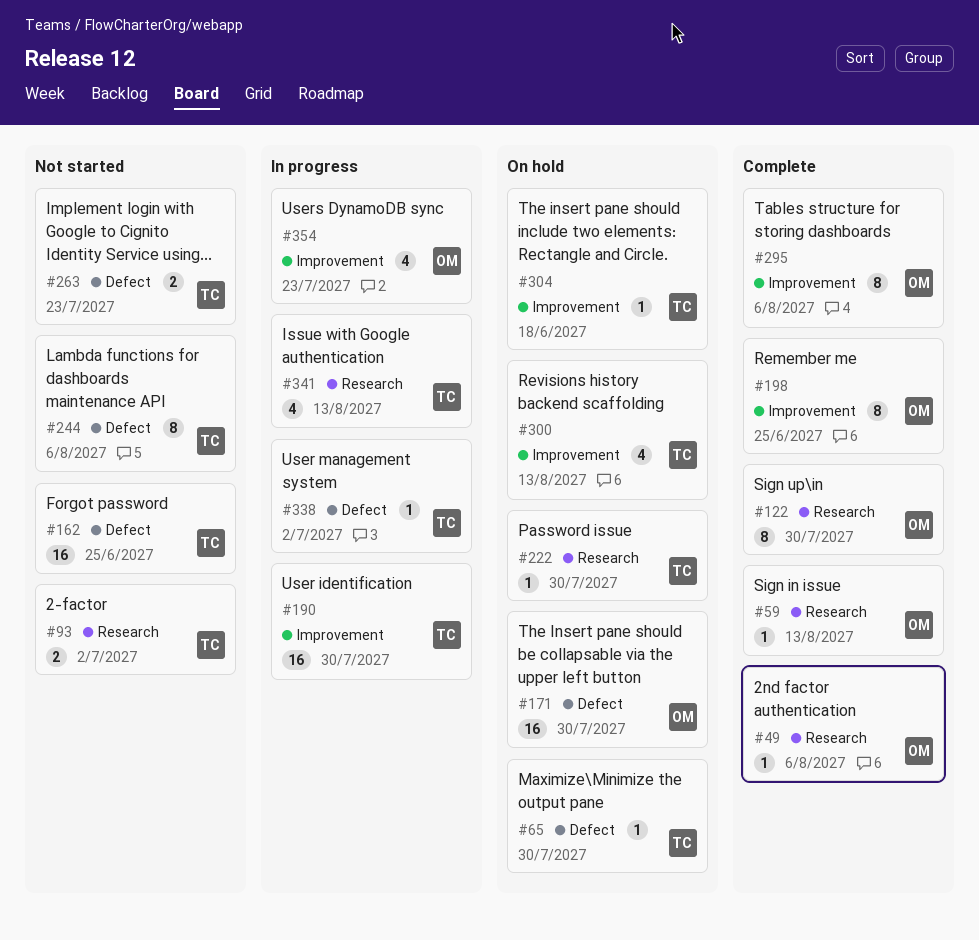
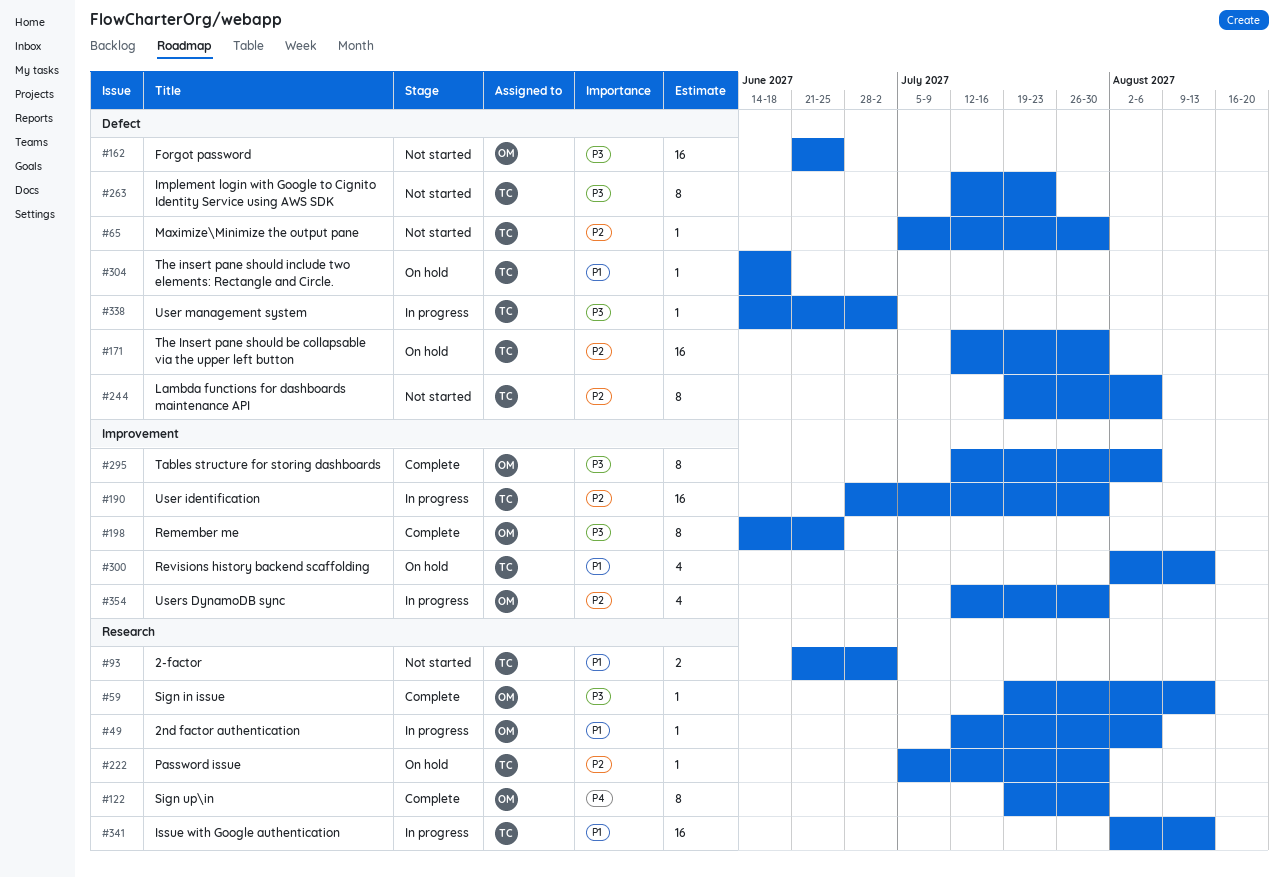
#49, status: Complete -> In progress
#65, status: On hold -> Not started
#162, owner: TC -> OM
#171, owner: OM -> TC
#263, estimate: 2 -> 8
#304, label: Improvement -> Defect
#341, estimate: 4 -> 16
#354, due: Jul 23 -> Jul 30

